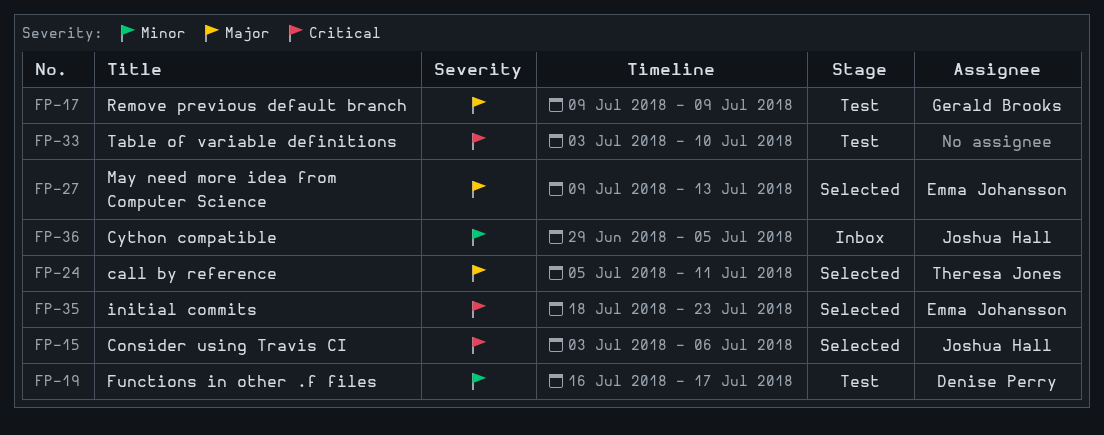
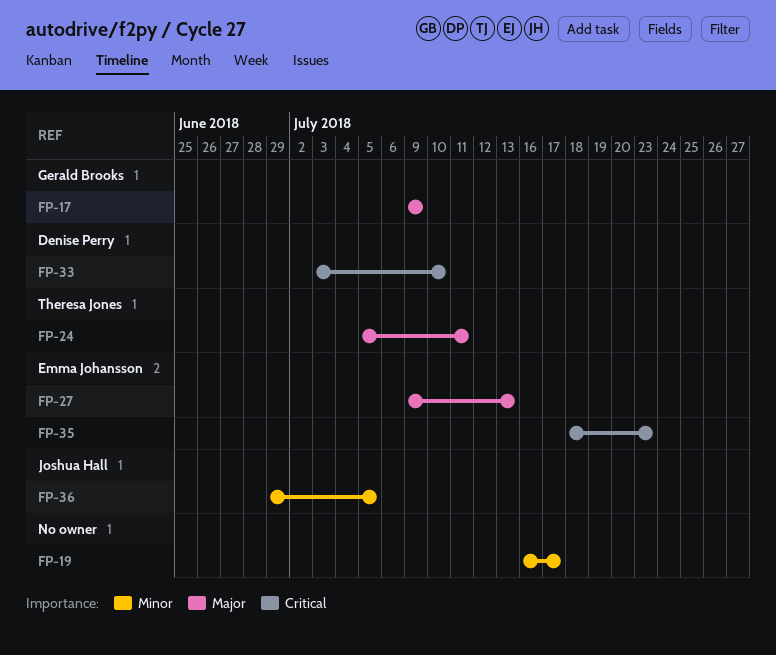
FP-15: present -> none
FP-19, owner: Denise Perry -> none
FP-33, owner: none -> Denise Perry

